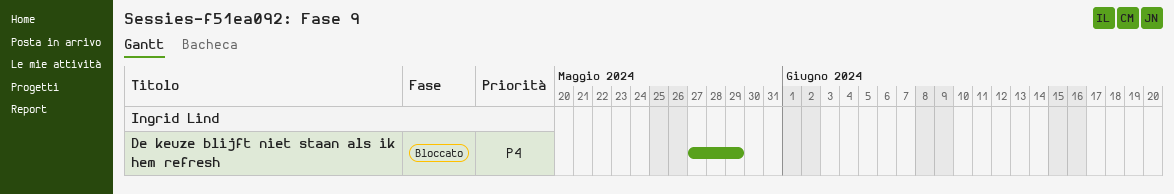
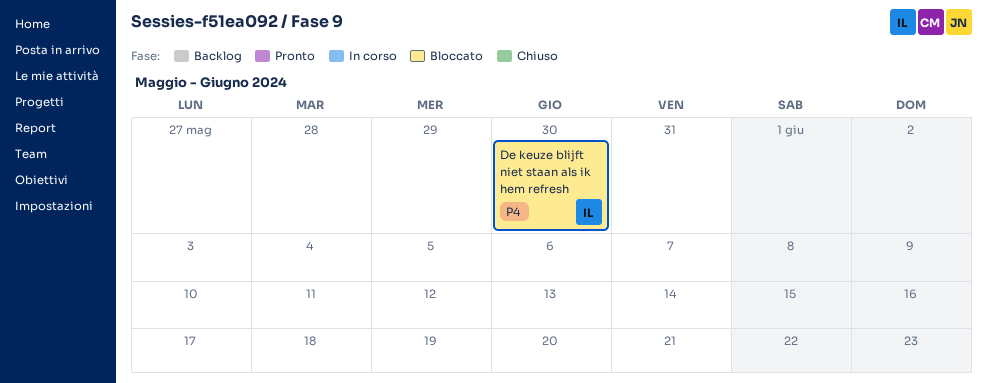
De keuze blijft niet staan als ik hem refresh, due: May 29 -> May 30

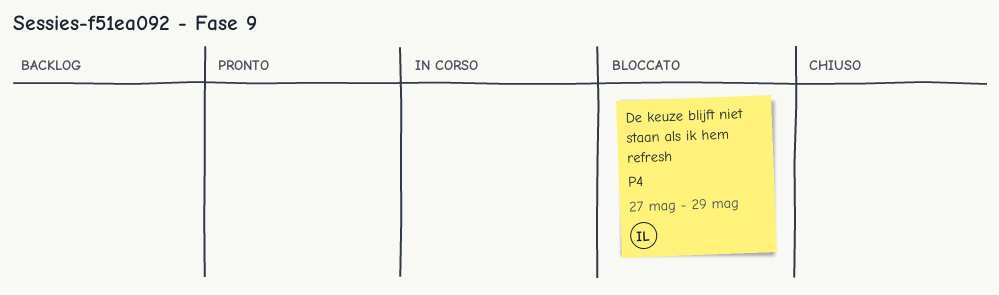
De keuze blijft niet staan als ik hem refresh, due: May 30 -> May 29

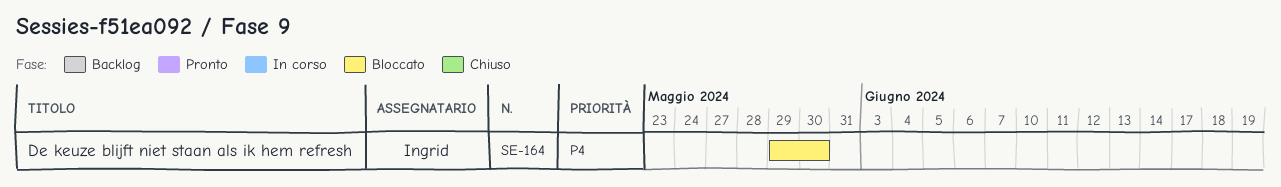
De keuze blijft niet staan als ik hem refresh, start: May 27 -> May 29
De keuze blijft niet staan als ik hem refresh, due: May 29 -> May 30

